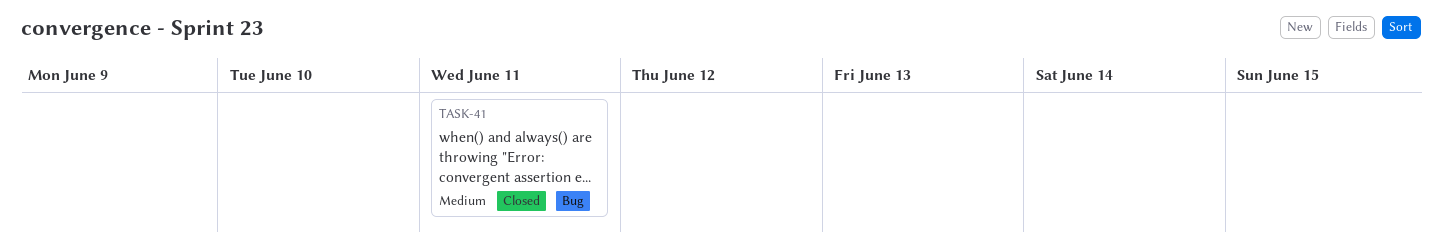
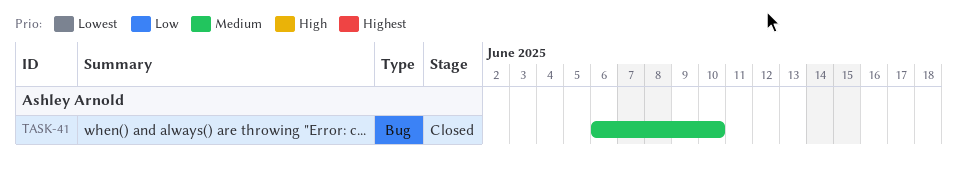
TASK-41, due: Jun 11 -> Jun 10

